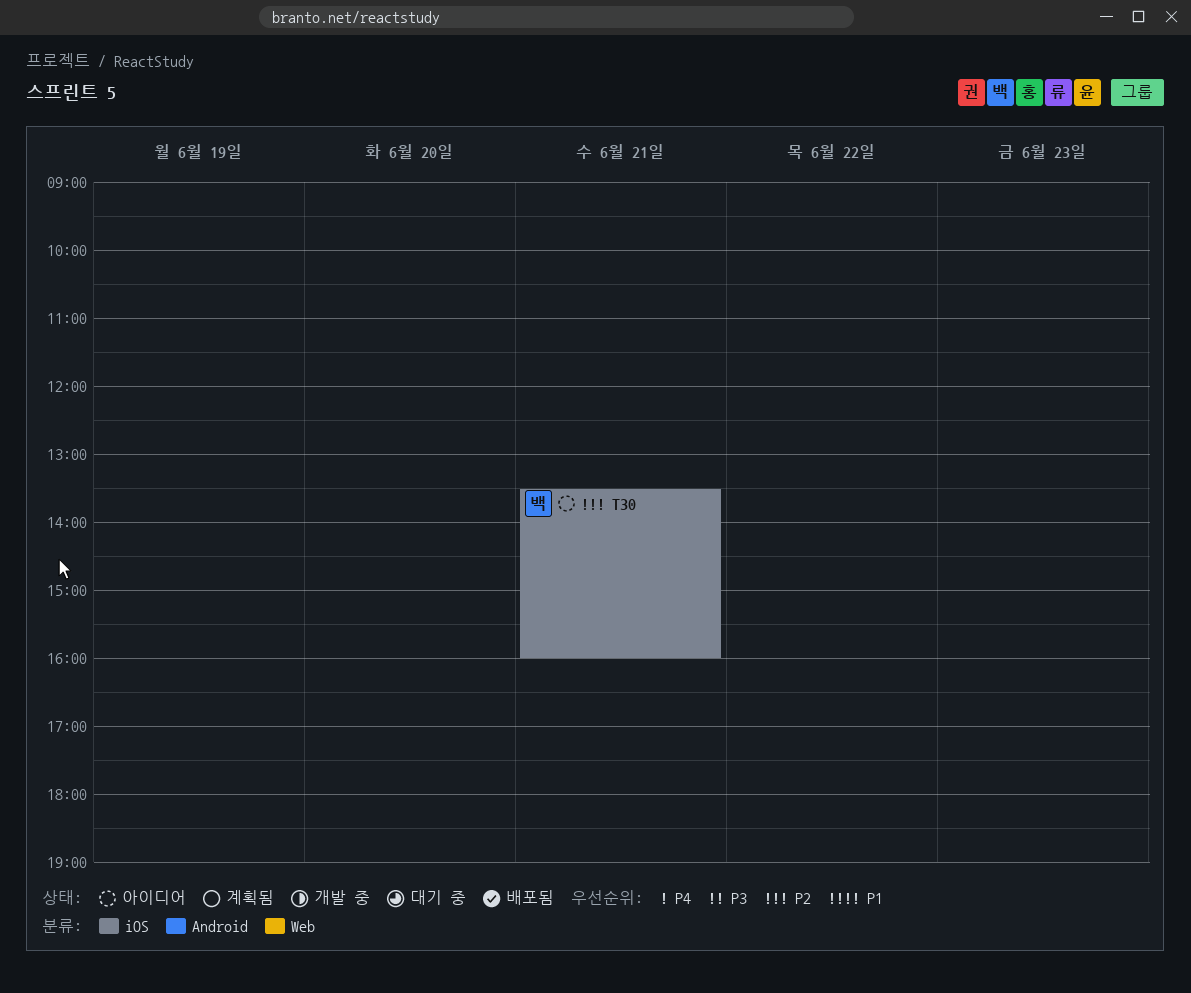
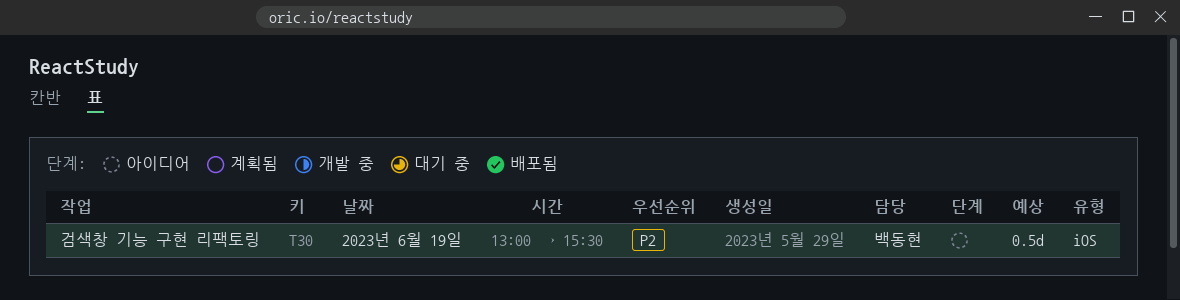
T30, day: Jun 21 -> Jun 19
T30, begins: 13:30 -> 13:00
T30, ends: 16:00 -> 15:30

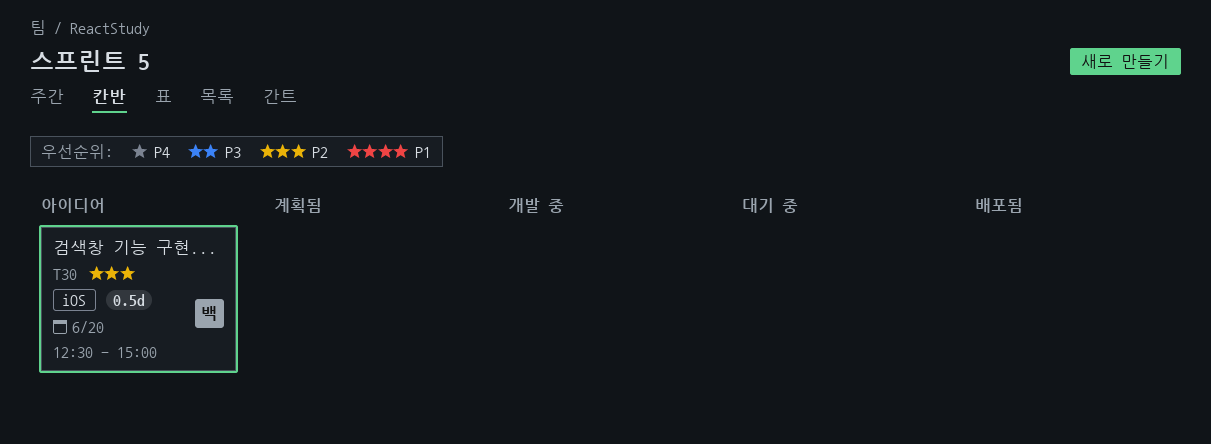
T30, day: Jun 19 -> Jun 20
T30, begins: 13:00 -> 12:30
T30, ends: 15:30 -> 15:00

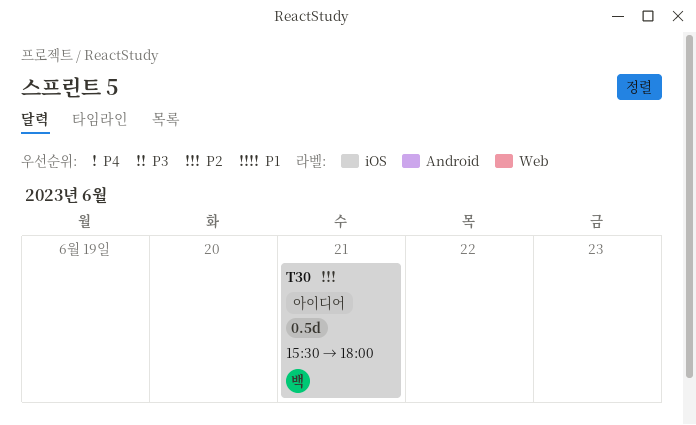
T30, day: Jun 20 -> Jun 21
T30, begins: 12:30 -> 15:30
T30, ends: 15:00 -> 18:00

